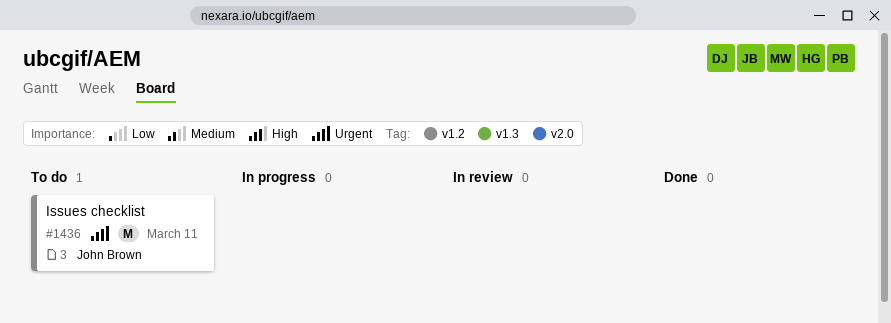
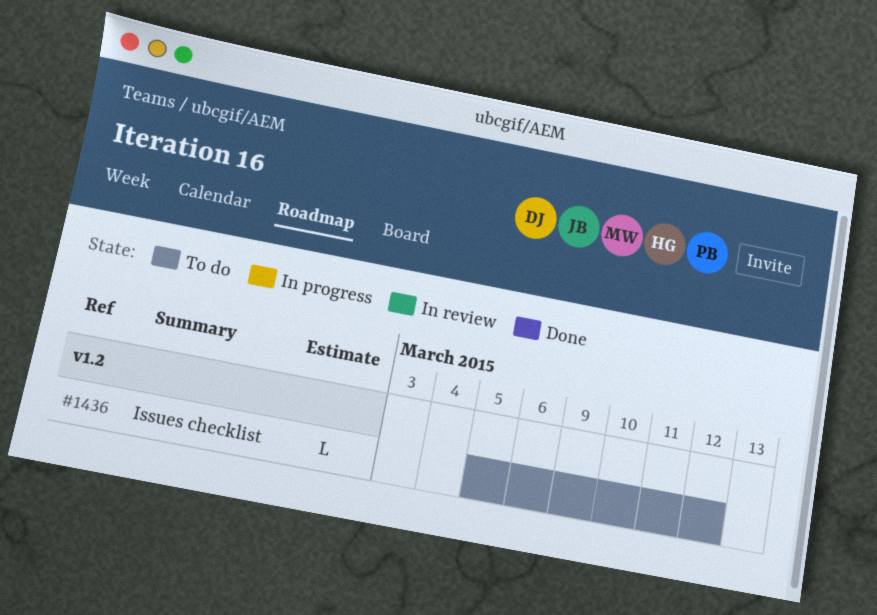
#1436, estimate: M -> L
#1436, due: Mar 11 -> Mar 12

